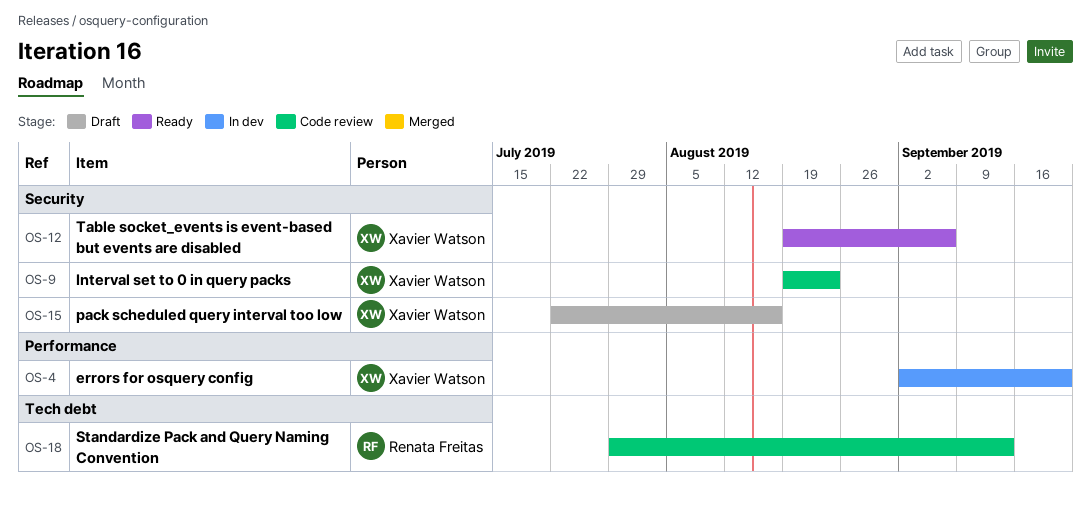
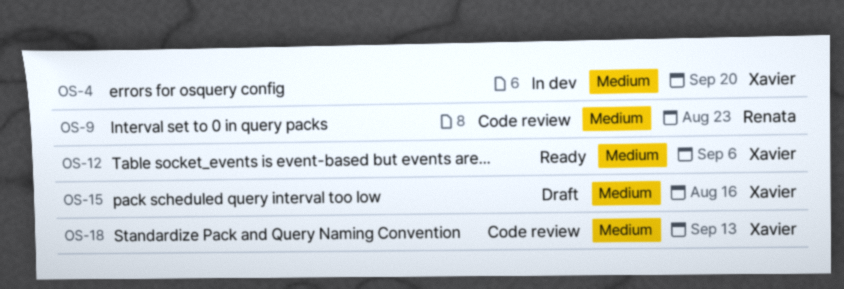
OS-9, owner: Xavier Watson -> Renata Freitas
OS-18, owner: Renata Freitas -> Xavier Watson

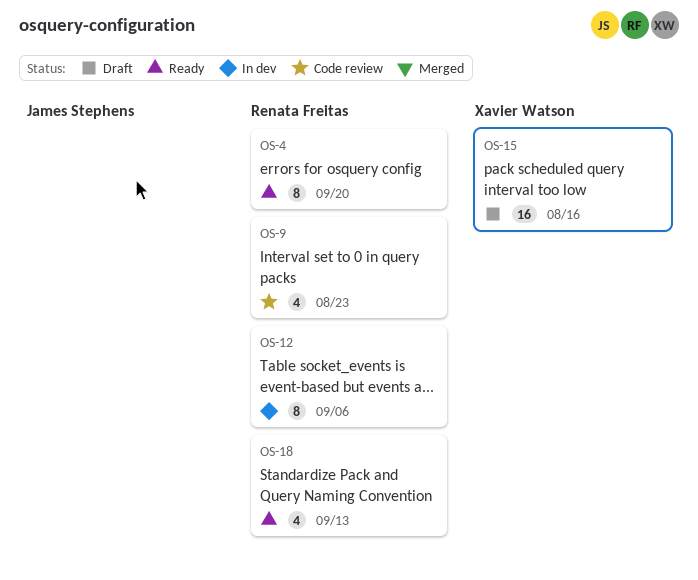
OS-4, status: In dev -> Ready
OS-4, owner: Xavier Watson -> Renata Freitas
OS-12, status: Ready -> In dev
OS-12, owner: Xavier Watson -> Renata Freitas
OS-18, status: Code review -> Ready
OS-18, owner: Xavier Watson -> Renata Freitas

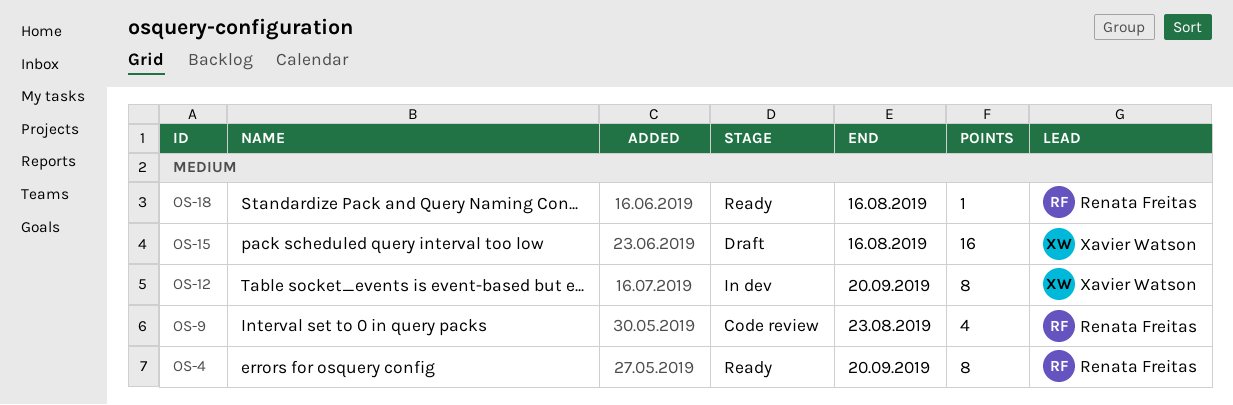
OS-12, owner: Renata Freitas -> Xavier Watson
OS-12, due: Sep 6 -> Sep 20
OS-18, estimate: 4 -> 1
OS-18, due: Sep 13 -> Aug 16

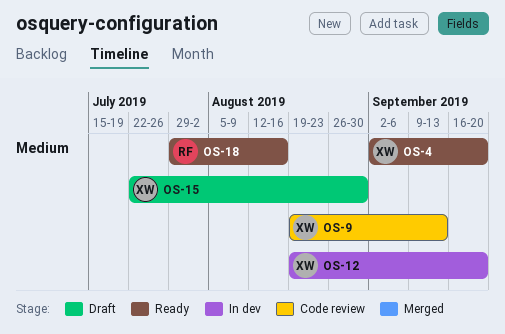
OS-4, owner: Renata Freitas -> Xavier Watson
OS-9, owner: Renata Freitas -> Xavier Watson
OS-9, due: Aug 23 -> Sep 13
OS-15, due: Aug 16 -> Aug 30

